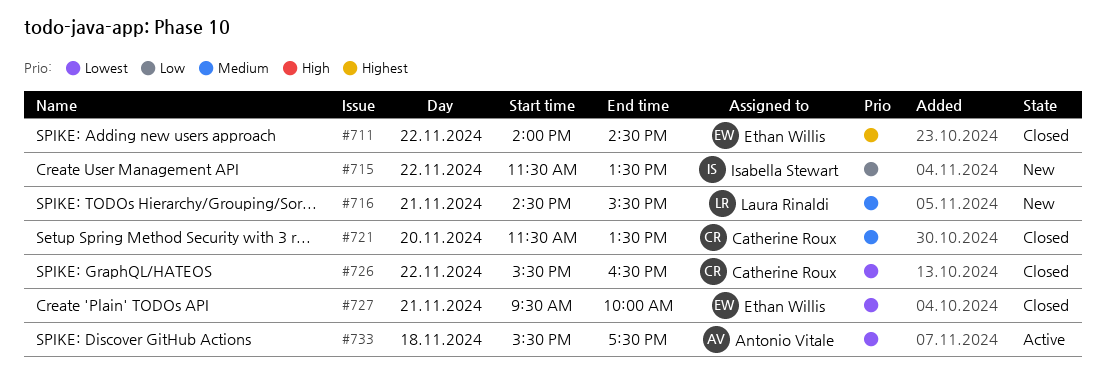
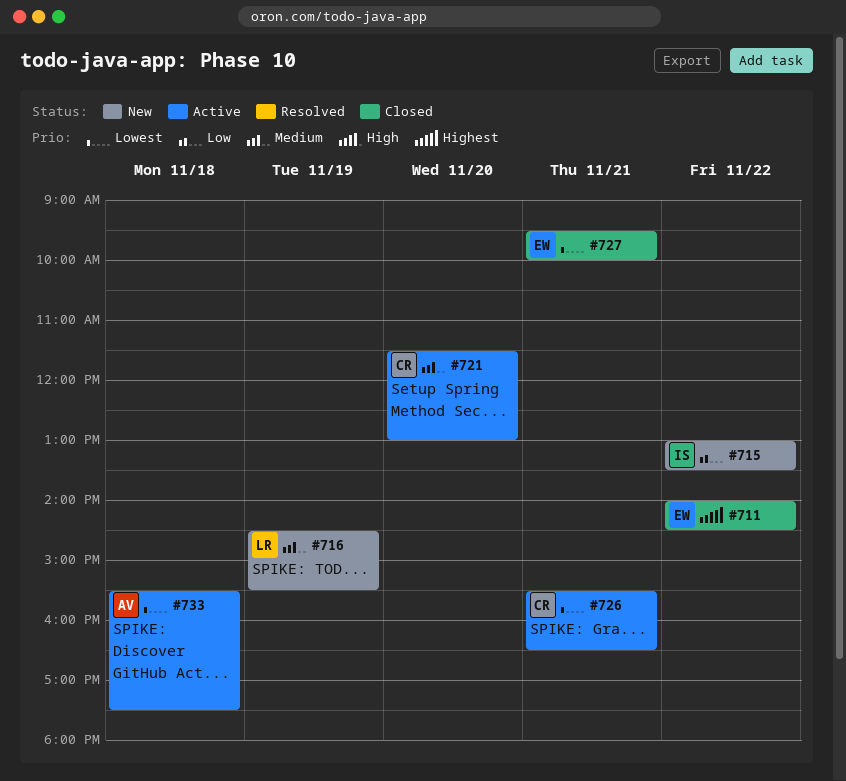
#715, begins: 11:30 -> 13:00
#716, day: Nov 21 -> Nov 19
#721, status: Closed -> Active
#721, ends: 13:30 -> 13:00
#726, status: Closed -> Active
#726, day: Nov 22 -> Nov 21

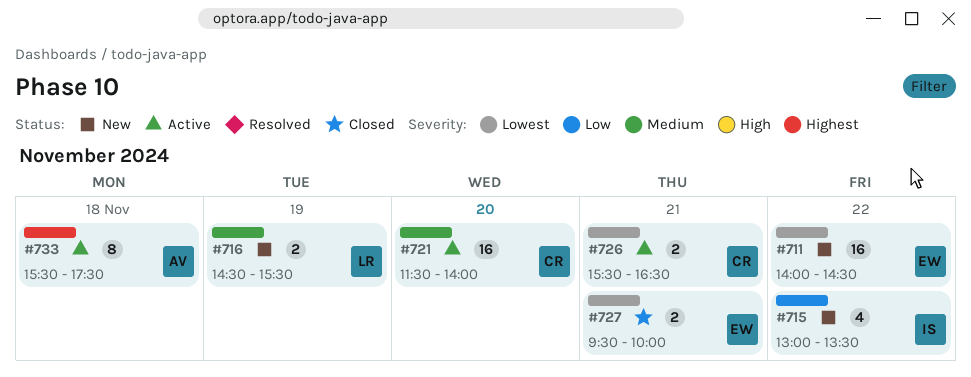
#711, status: Closed -> New
#711, priority: Highest -> Lowest
#721, ends: 13:00 -> 14:00
#733, priority: Lowest -> Highest

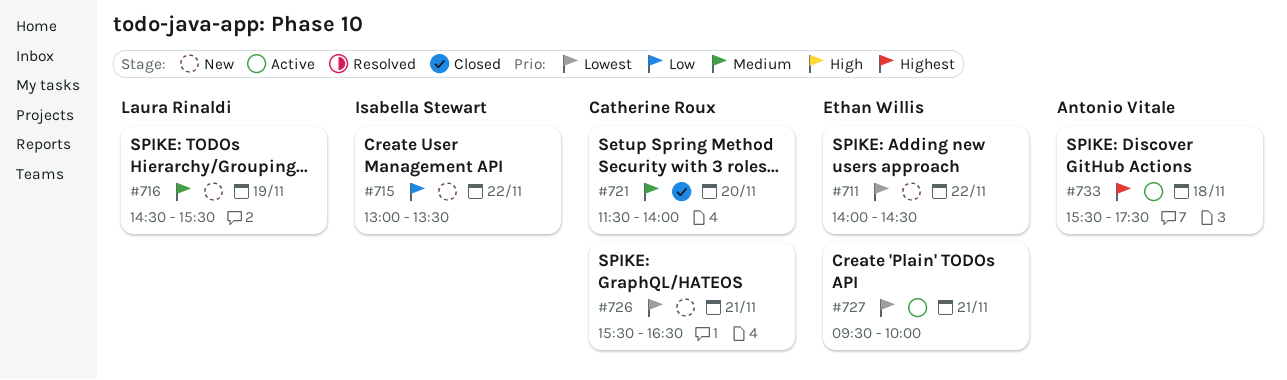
#721, status: Active -> Closed
#726, status: Active -> New
#727, status: Closed -> Active

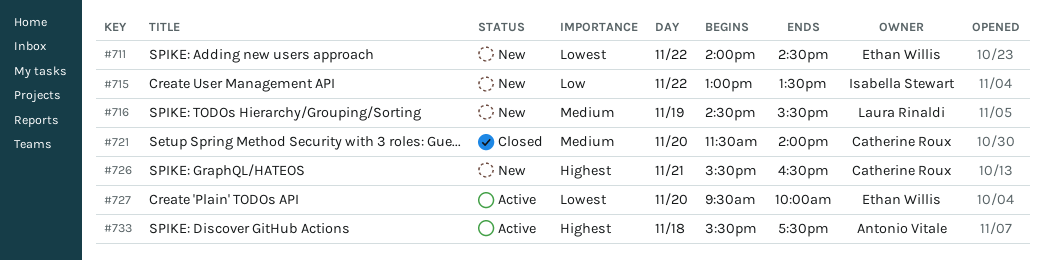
#726, priority: Lowest -> Highest
#727, day: Nov 21 -> Nov 20

